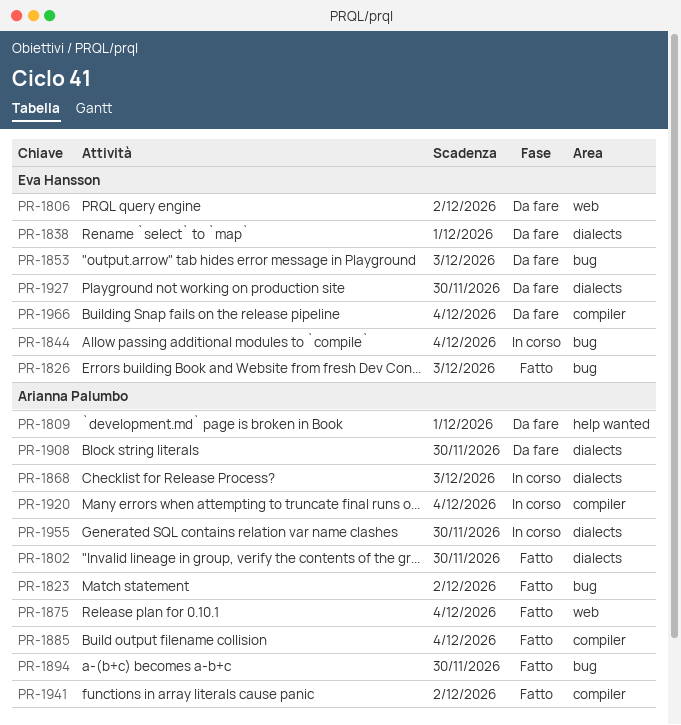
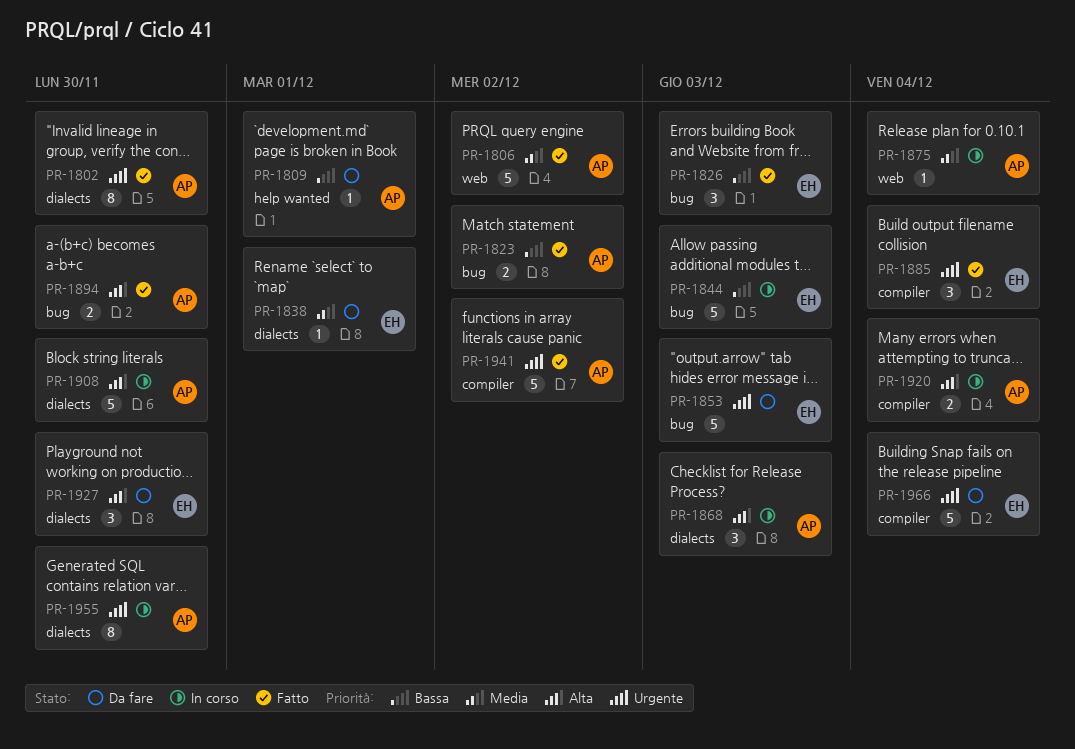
PR-1806, status: Da fare -> Fatto
PR-1806, owner: Eva Hansson -> Arianna Palumbo
PR-1844, due: Dec 4 -> Dec 3
PR-1875, status: Fatto -> In corso
PR-1885, owner: Arianna Palumbo -> Eva Hansson
PR-1908, status: Da fare -> In corso

